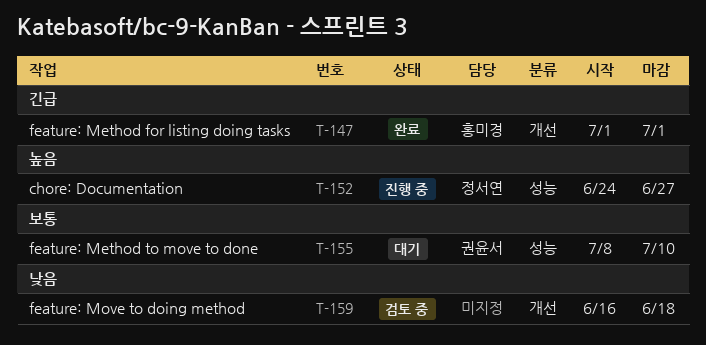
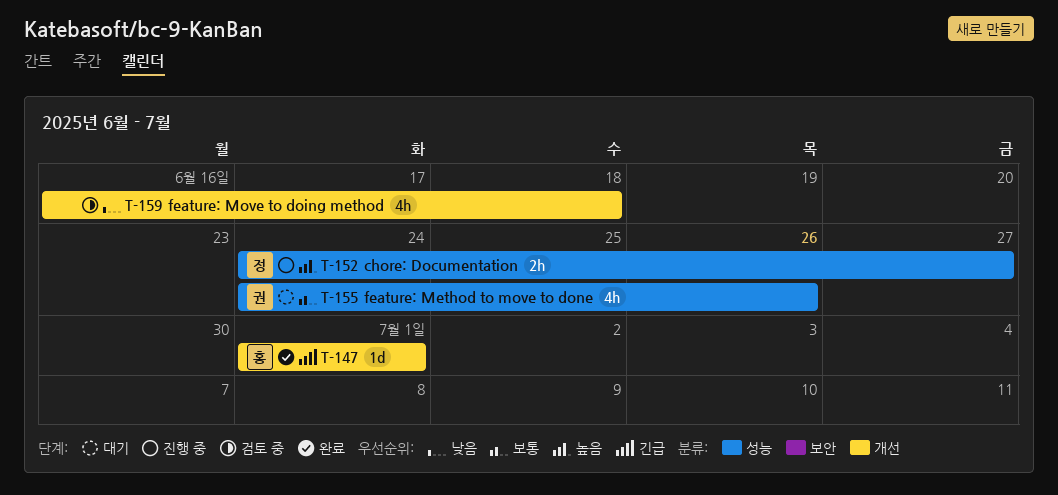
T-155, start: Jul 8 -> Jun 24
T-155, due: Jul 10 -> Jun 26

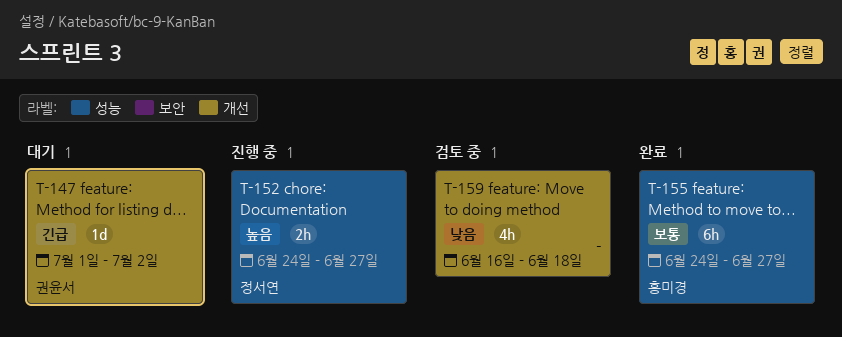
T-147, status: 완료 -> 대기
T-147, owner: 홍미경 -> 권윤서
T-147, due: Jul 1 -> Jul 2
T-155, status: 대기 -> 완료
T-155, owner: 권윤서 -> 홍미경
T-155, estimate: 4h -> 6h
T-155, due: Jun 26 -> Jun 27

